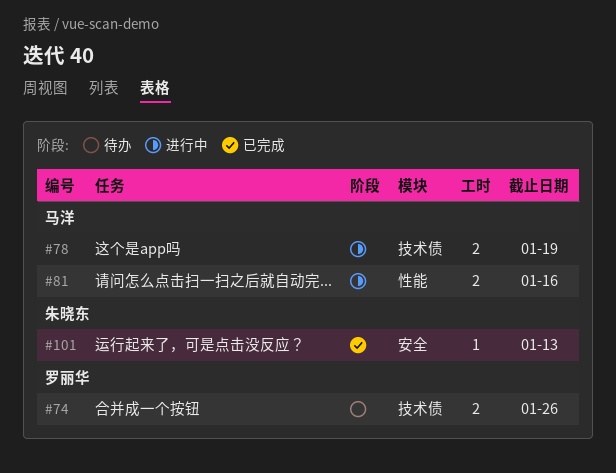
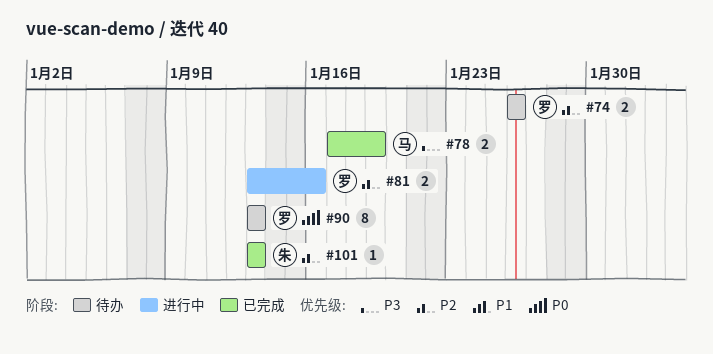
#78, status: 进行中 -> 已完成
#81, owner: 马洋 -> 罗丽华
#90: none -> present

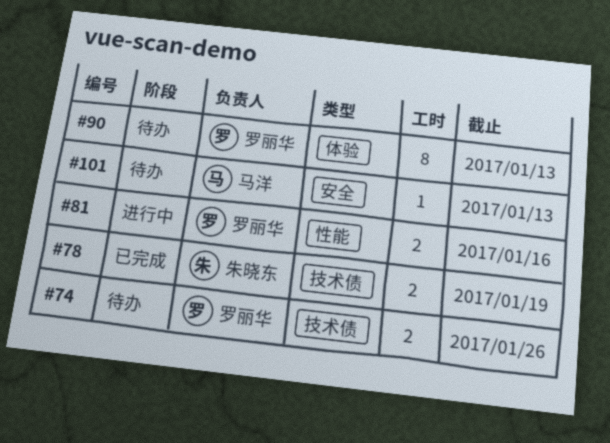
#78, owner: 马洋 -> 朱晓东
#101, status: 已完成 -> 待办
#101, owner: 朱晓东 -> 马洋

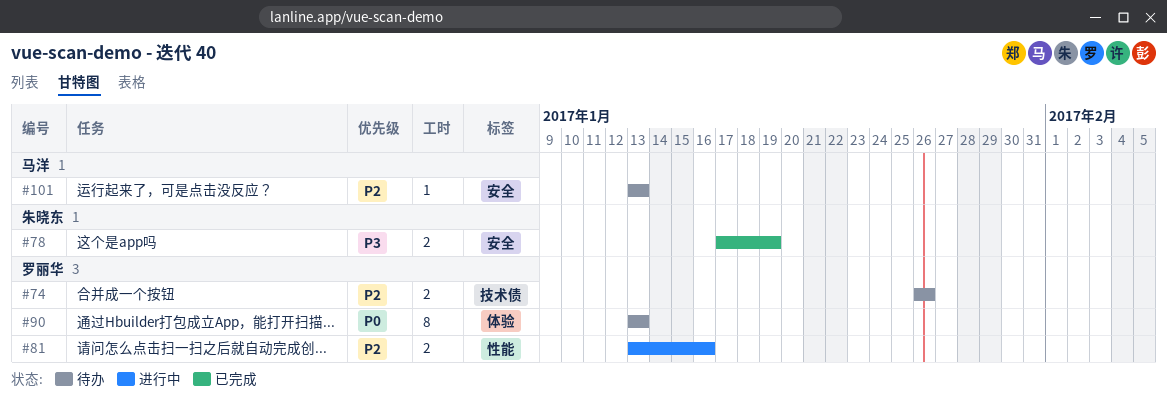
#78, label: 技术债 -> 安全

